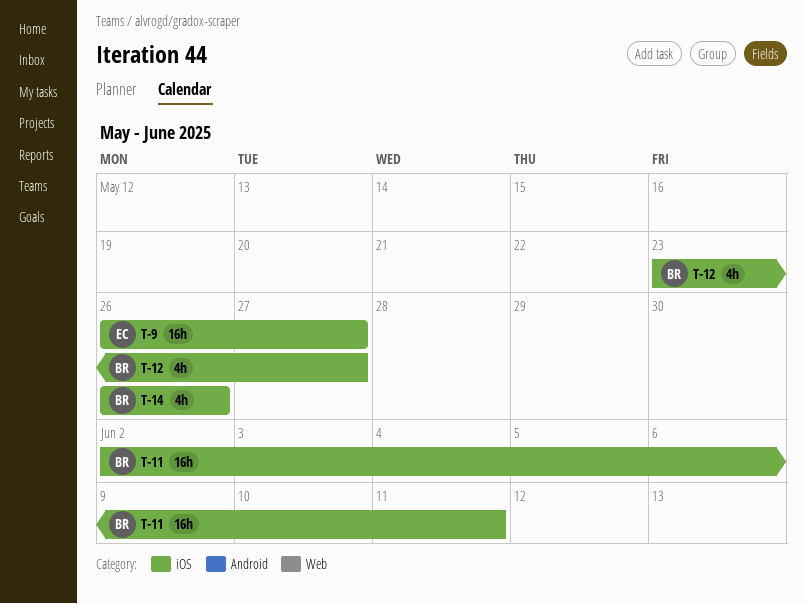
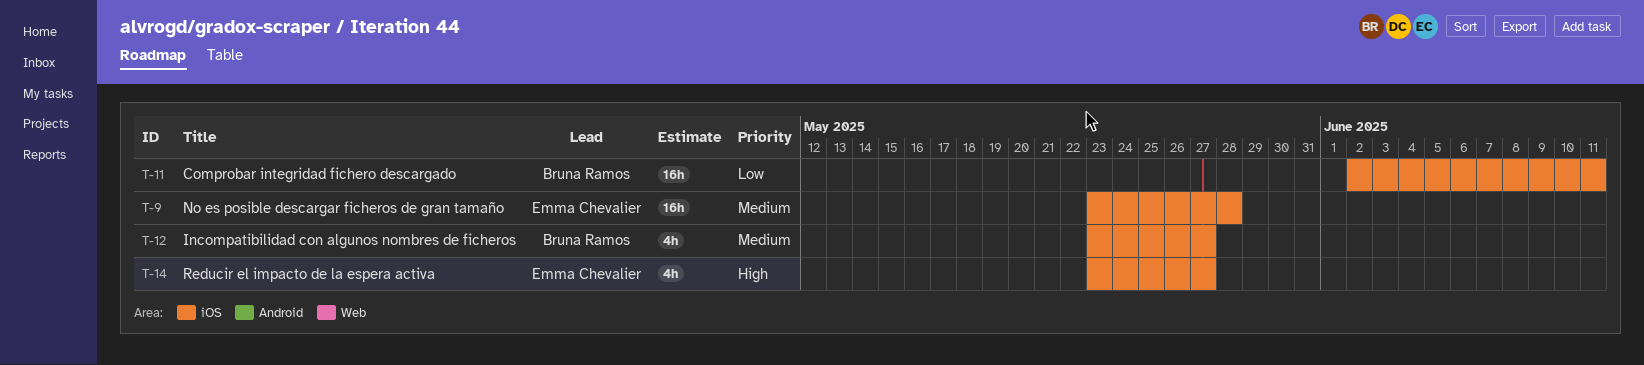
T-9, start: May 26 -> May 23
T-9, due: May 27 -> May 28
T-14, owner: Bruna Ramos -> Emma Chevalier
T-14, start: May 26 -> May 23
T-14, due: May 26 -> May 27

